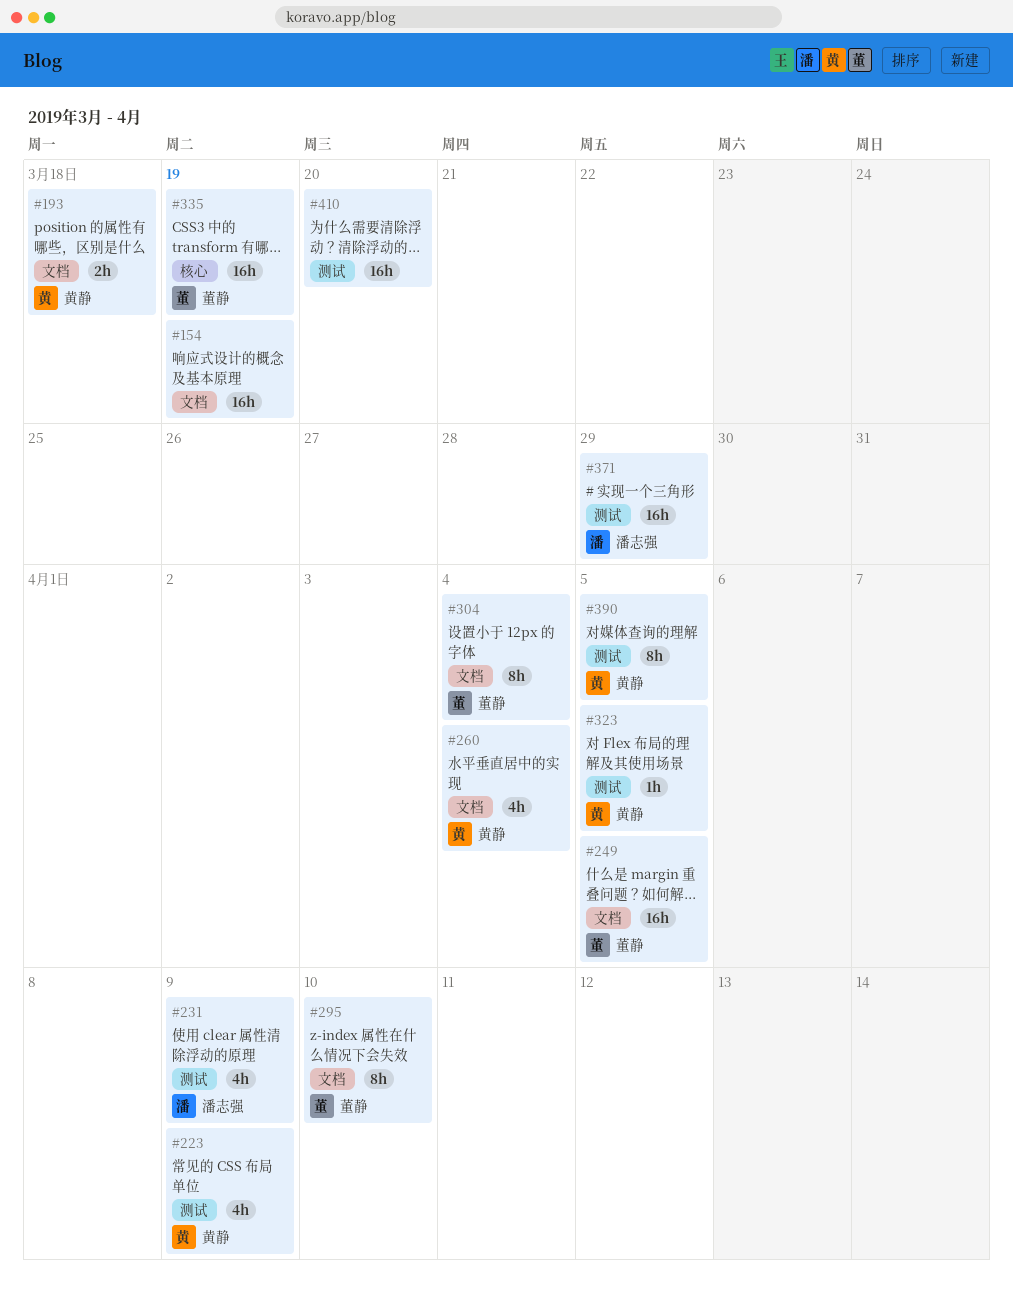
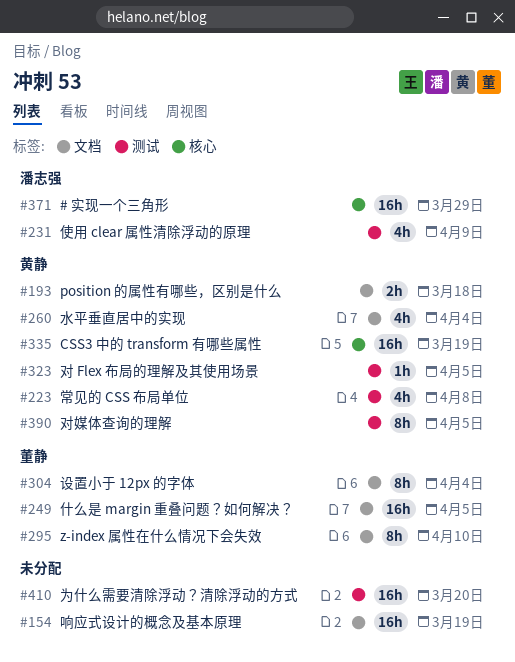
#223, due: Apr 9 -> Apr 8
#335, owner: 董静 -> 黄静
#371, label: 测试 -> 核心

